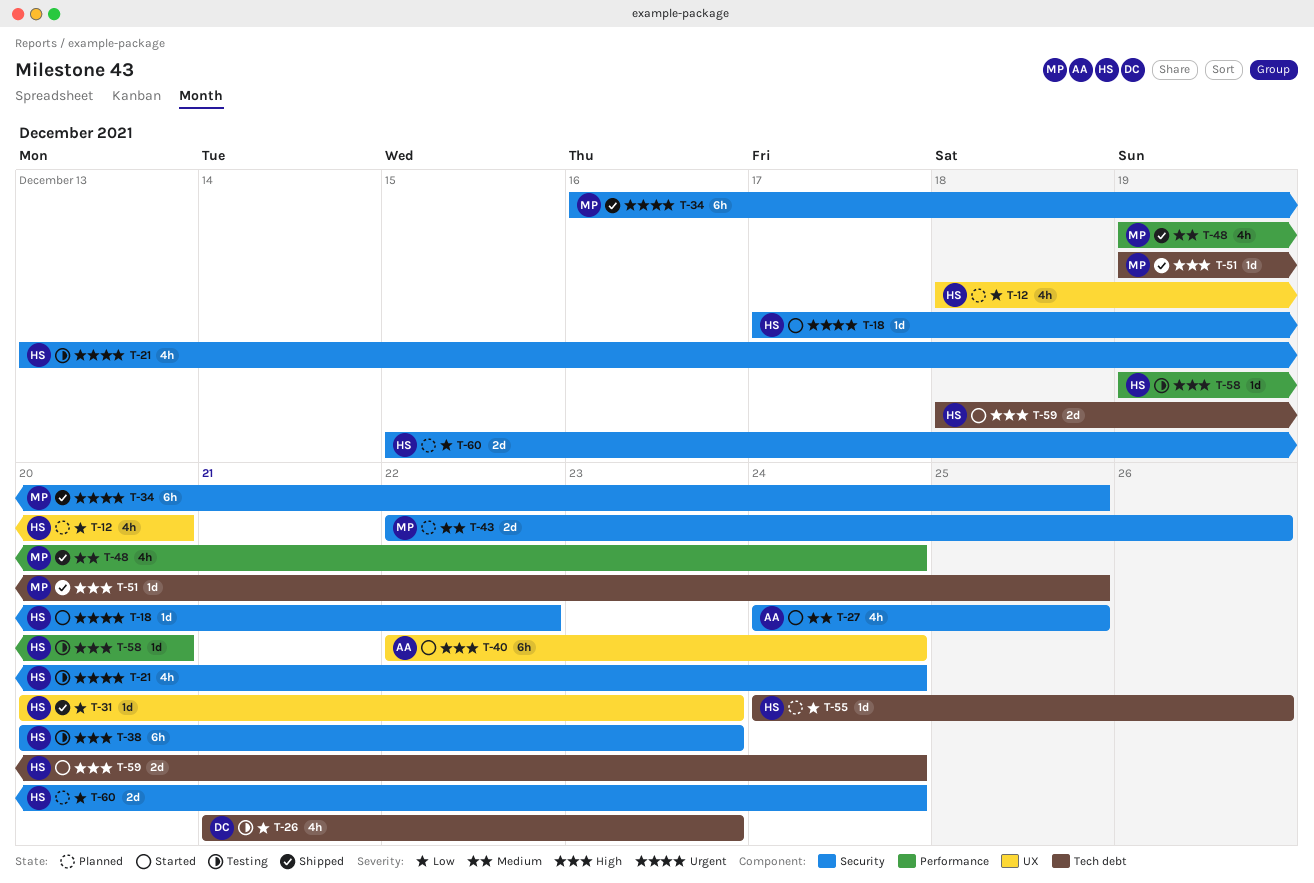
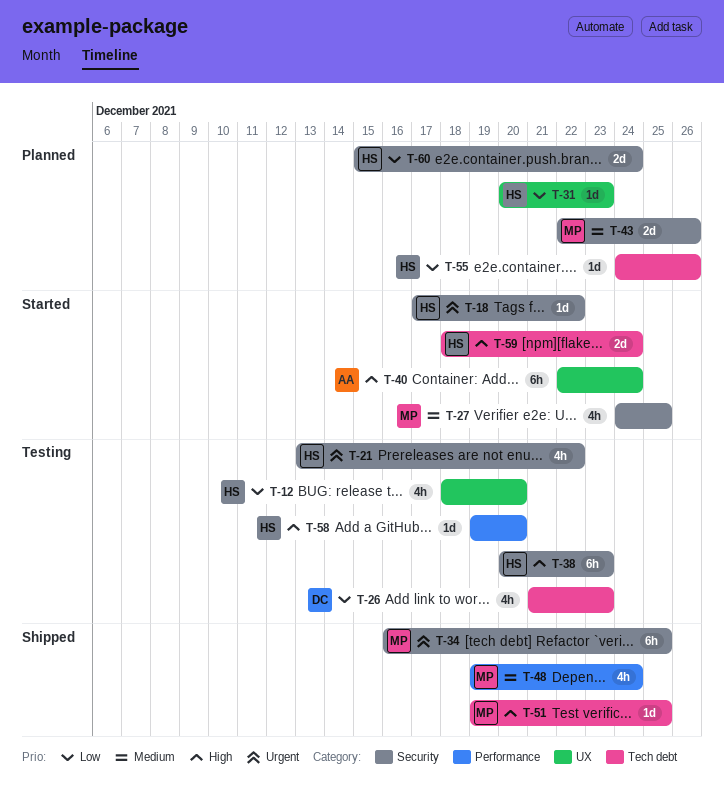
T-12, status: Planned -> Testing
T-21, due: Dec 24 -> Dec 22
T-27, owner: AA -> MP
T-31, status: Shipped -> Planned

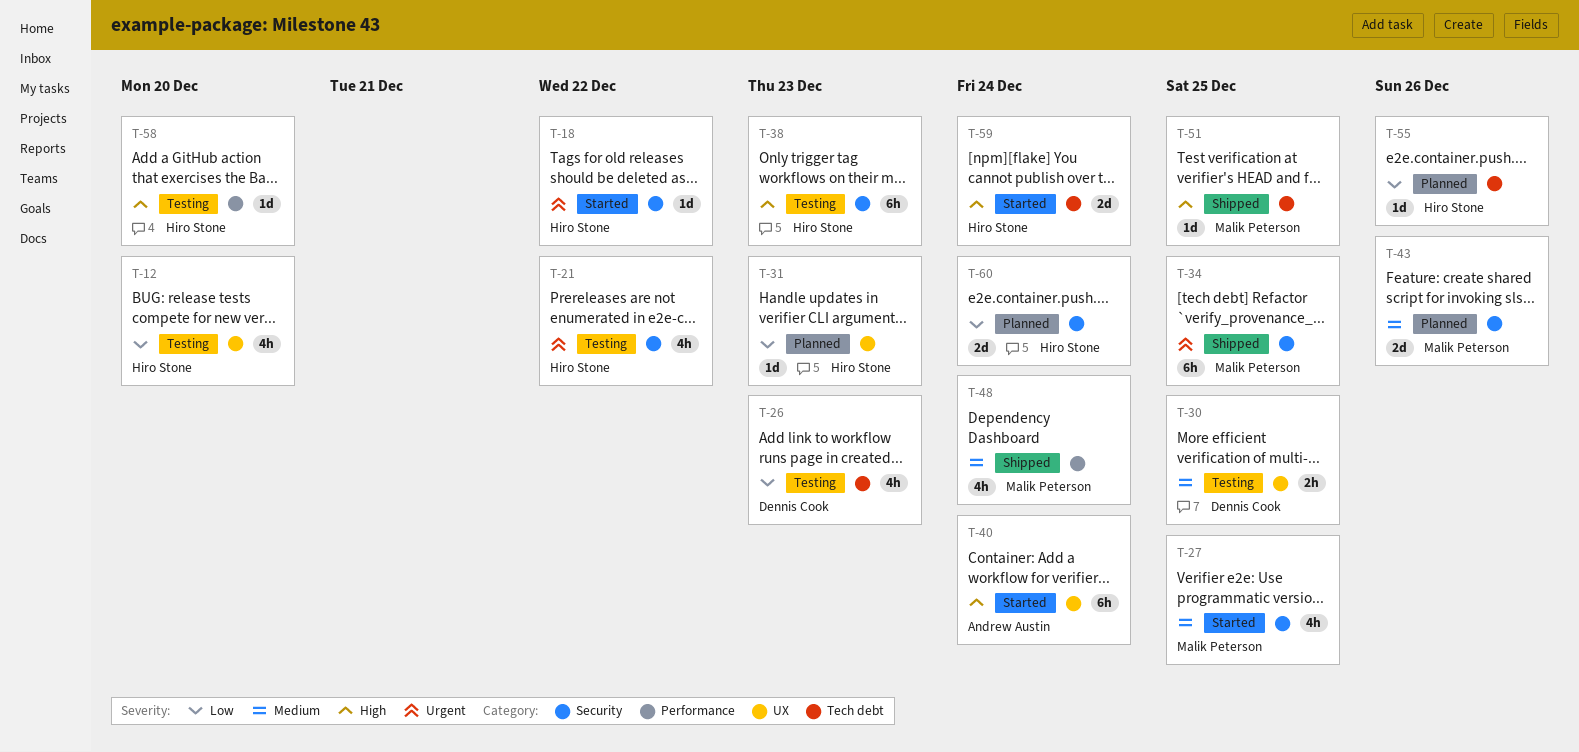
T-30: none -> present

